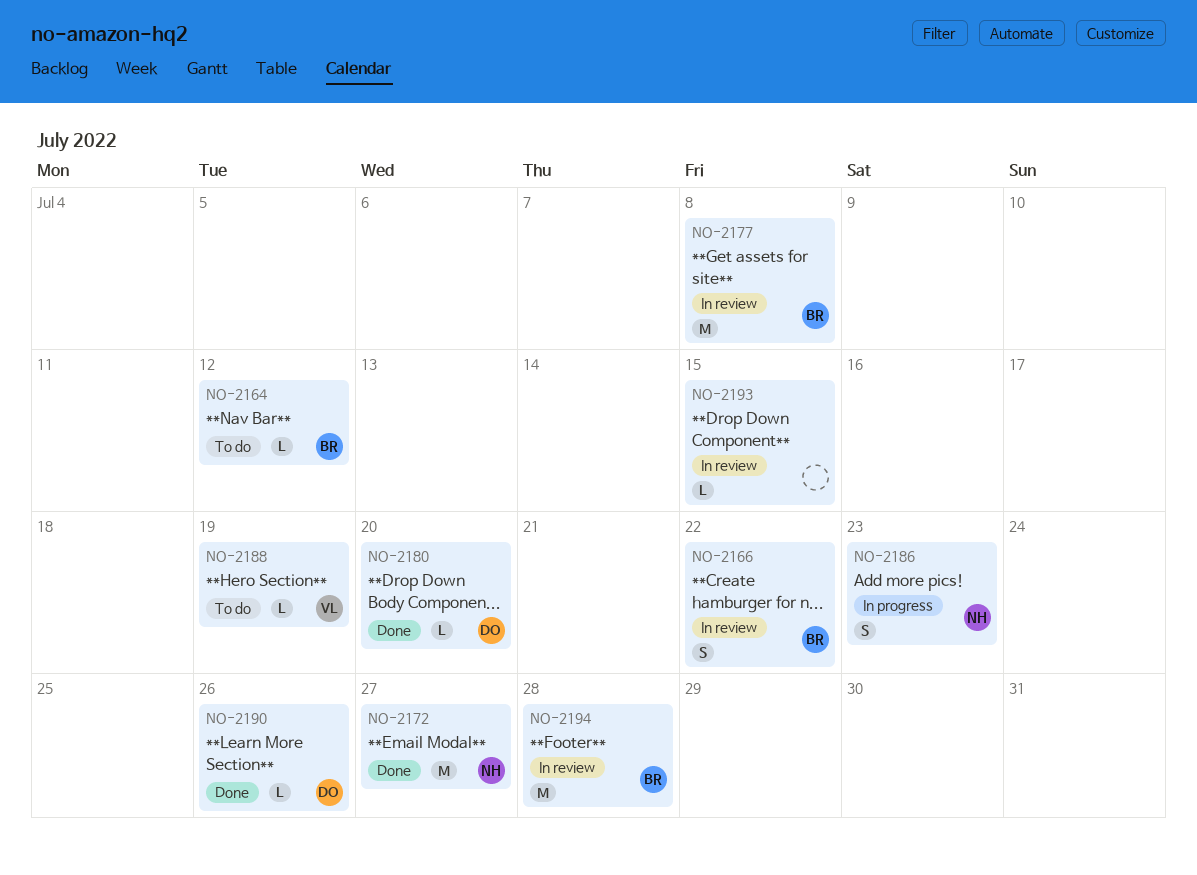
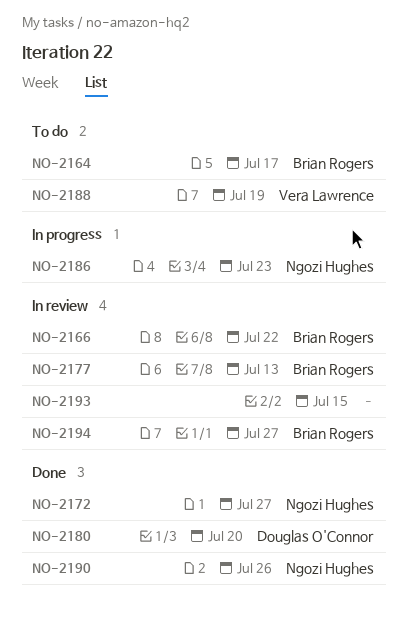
NO-2164, due: Jul 12 -> Jul 17
NO-2177, due: Jul 8 -> Jul 13
NO-2190, owner: Douglas O'Connor -> Ngozi Hughes
NO-2194, due: Jul 28 -> Jul 27

